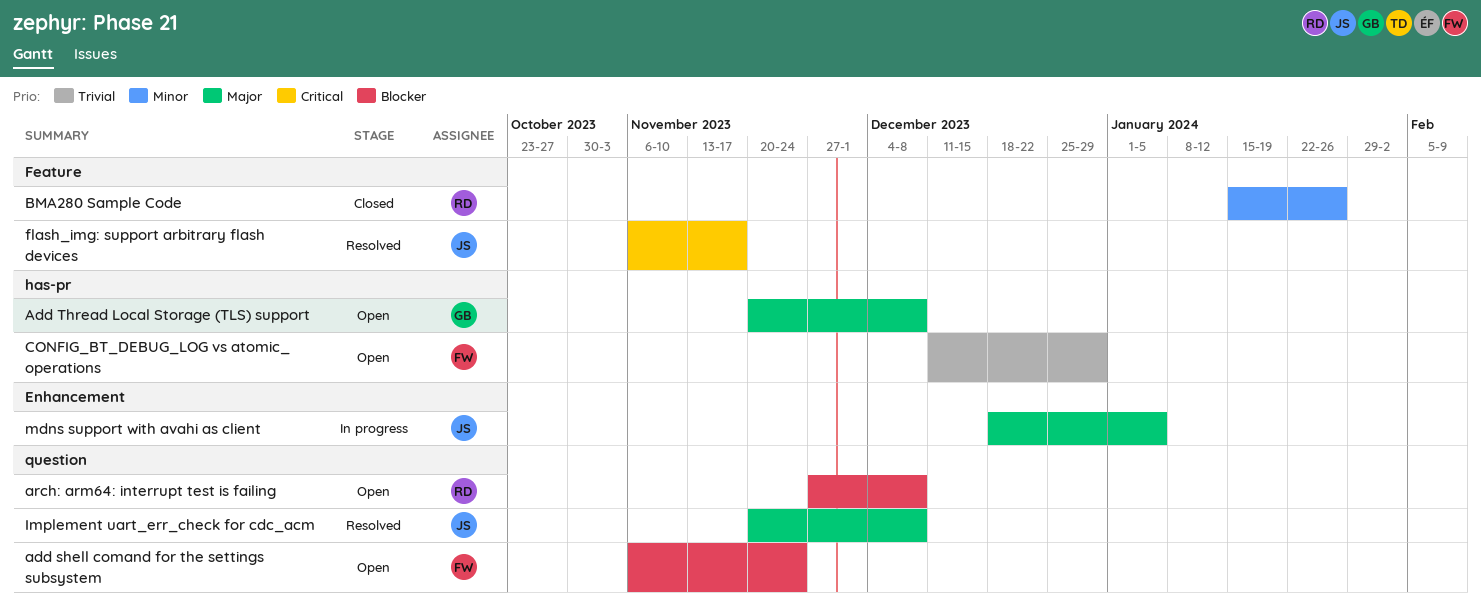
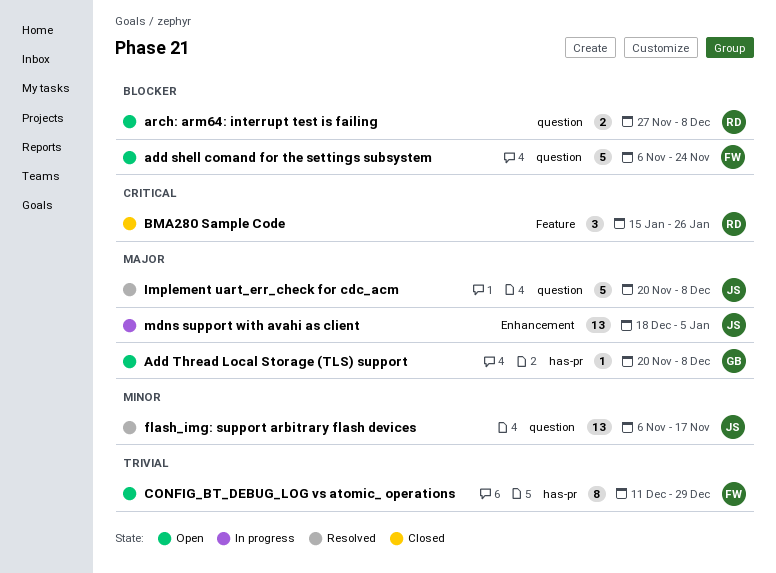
BMA280 Sample Code, priority: Minor -> Critical
flash_img: support arbitrary flash devices, priority: Critical -> Minor
flash_img: support arbitrary flash devices, label: Feature -> question

